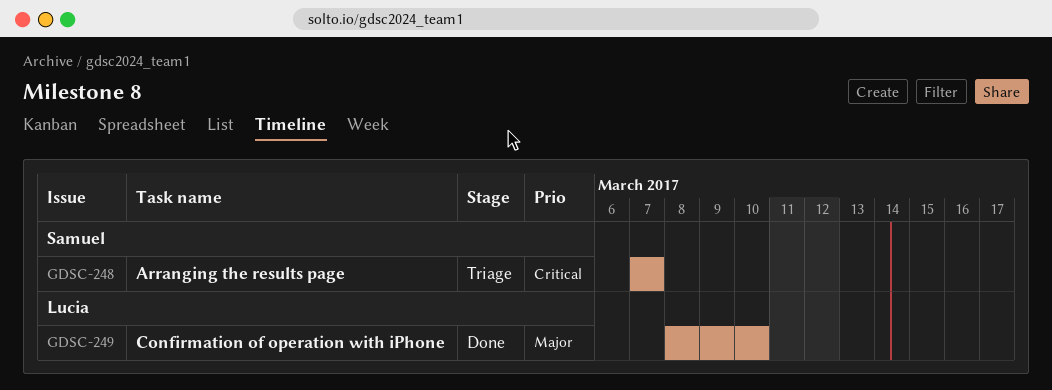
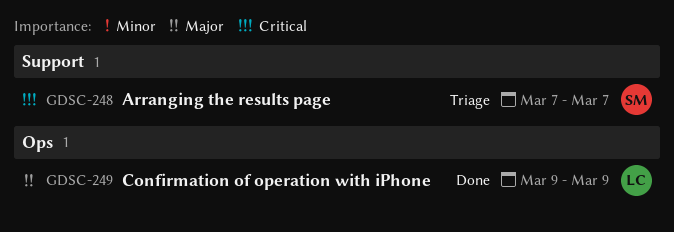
GDSC-249, start: Mar 8 -> Mar 9
GDSC-249, due: Mar 10 -> Mar 9

